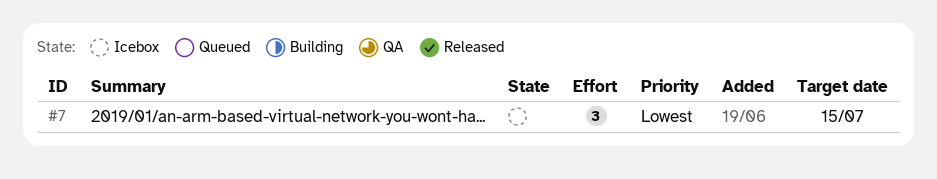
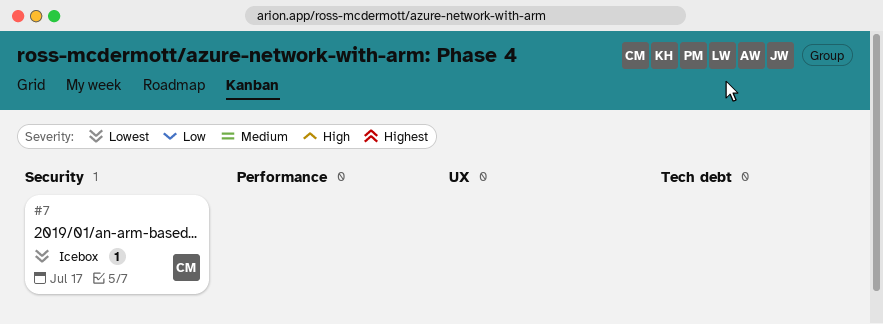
#7, estimate: 3 -> 1
#7, due: Jul 15 -> Jul 17

